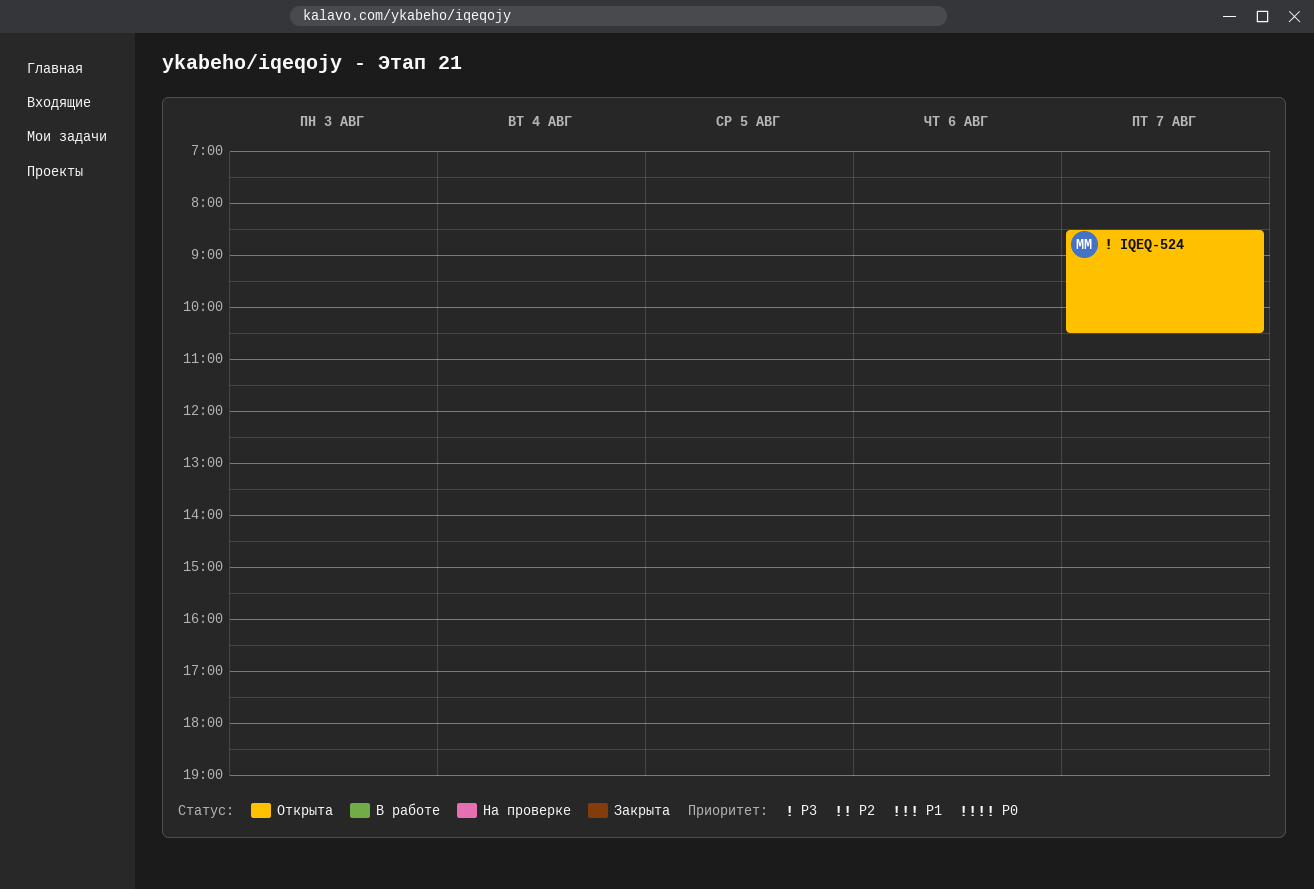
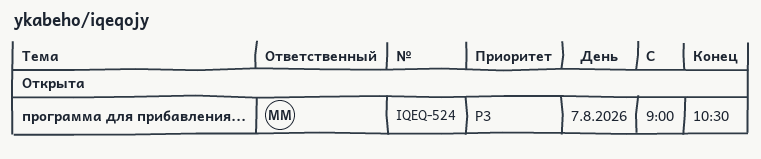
IQEQ-524, begins: 08:30 -> 09:00

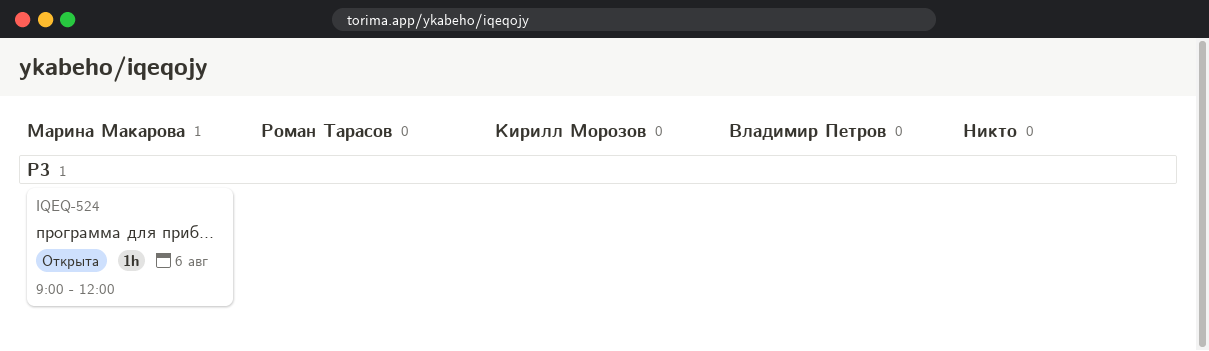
IQEQ-524, day: Aug 7 -> Aug 6
IQEQ-524, ends: 10:30 -> 12:00

